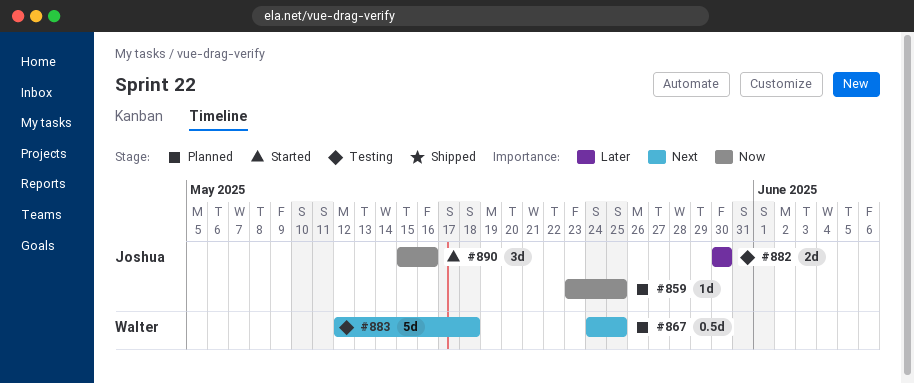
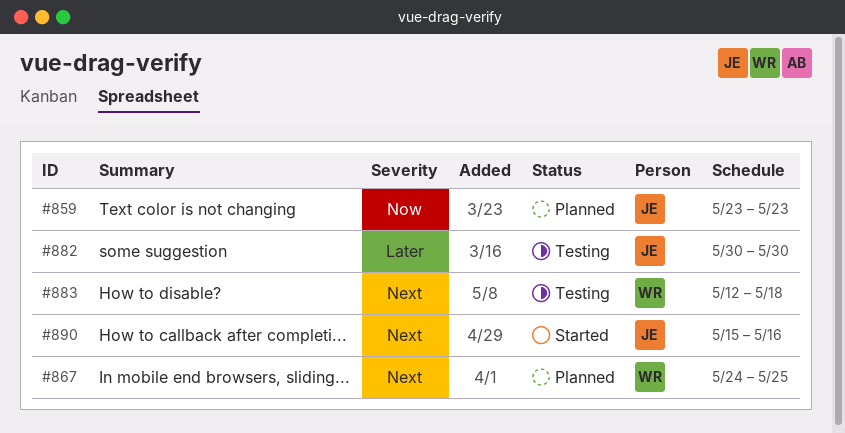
#859, due: May 25 -> May 23
#890, priority: Now -> Next

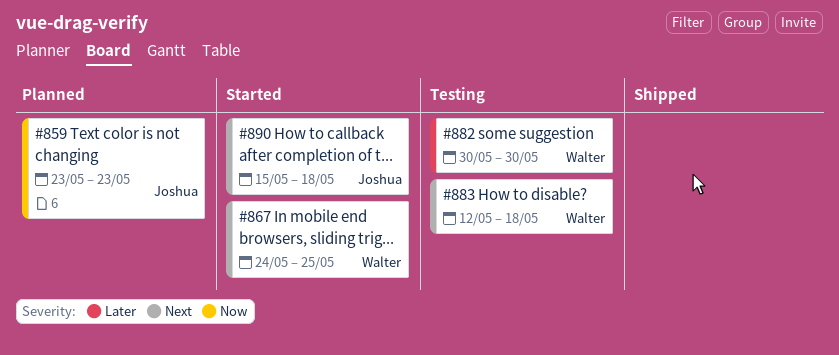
#867, status: Planned -> Started
#882, owner: Joshua -> Walter
#890, due: May 16 -> May 18

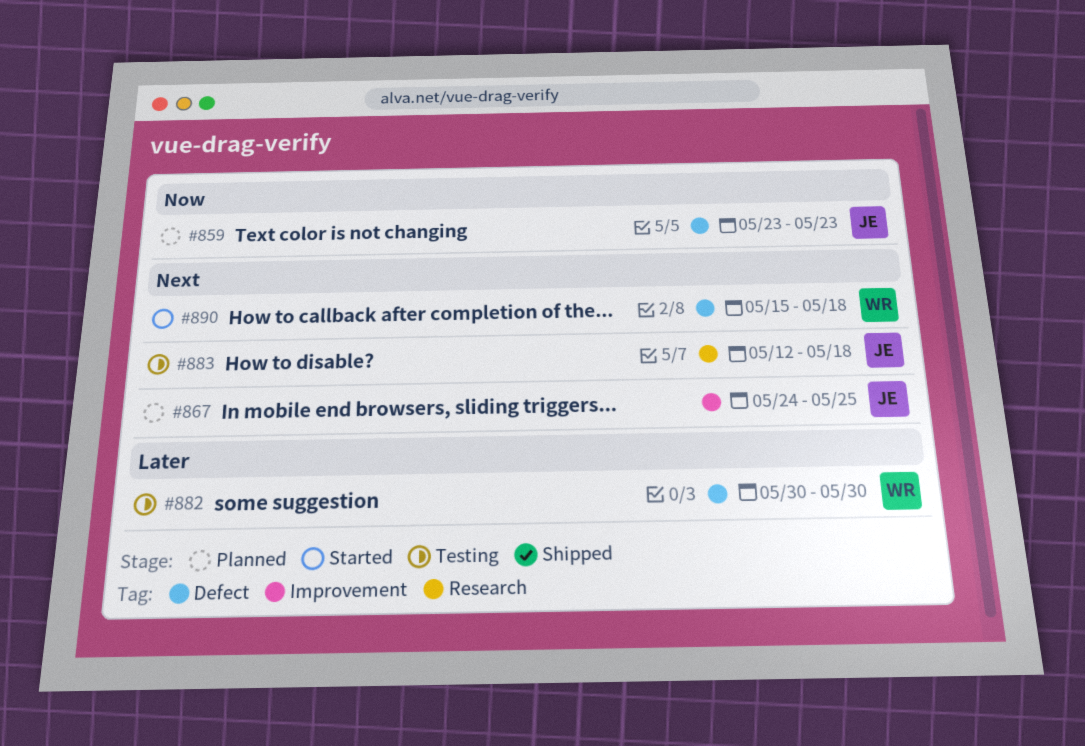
#867, status: Started -> Planned
#867, owner: Walter -> Joshua
#883, owner: Walter -> Joshua
#890, owner: Joshua -> Walter

